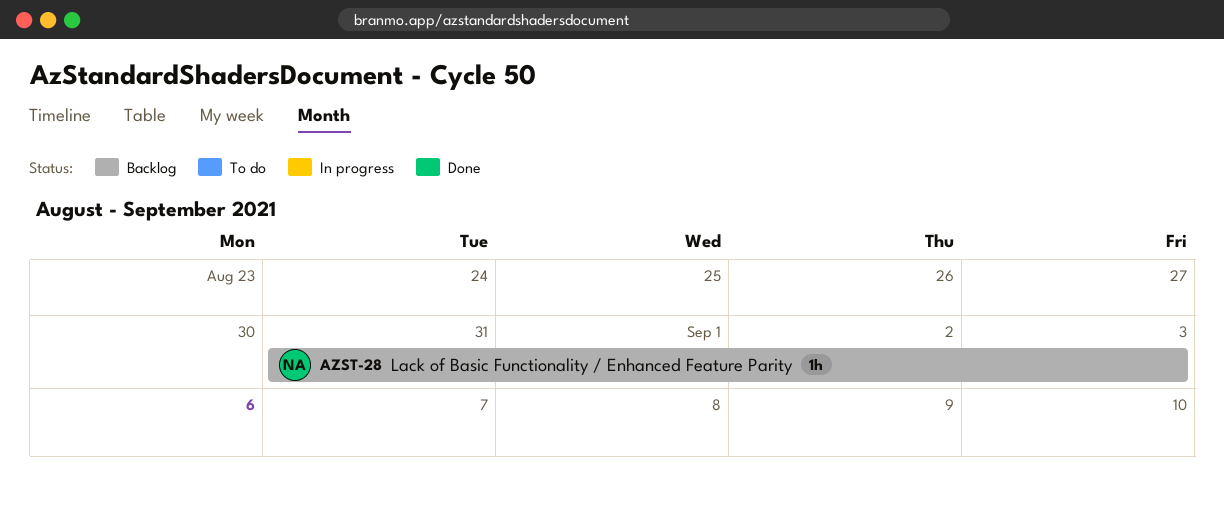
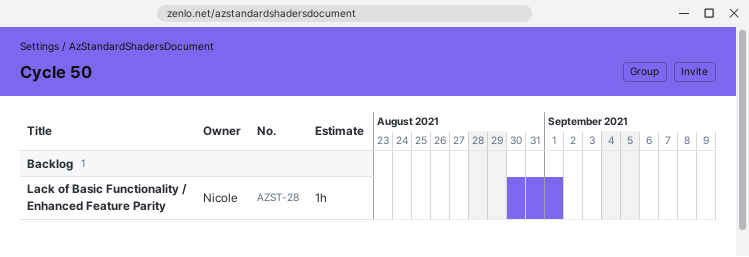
AZST-28, start: Aug 31 -> Aug 30
AZST-28, due: Sep 3 -> Sep 1

